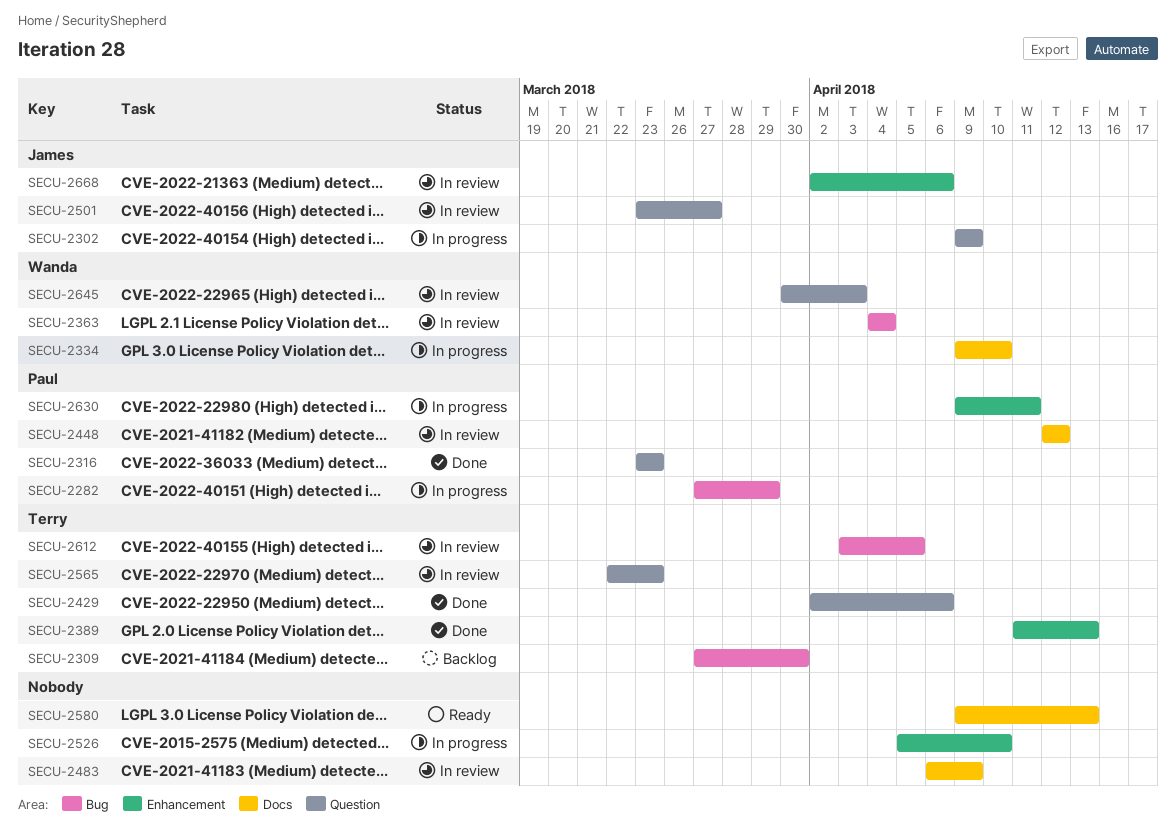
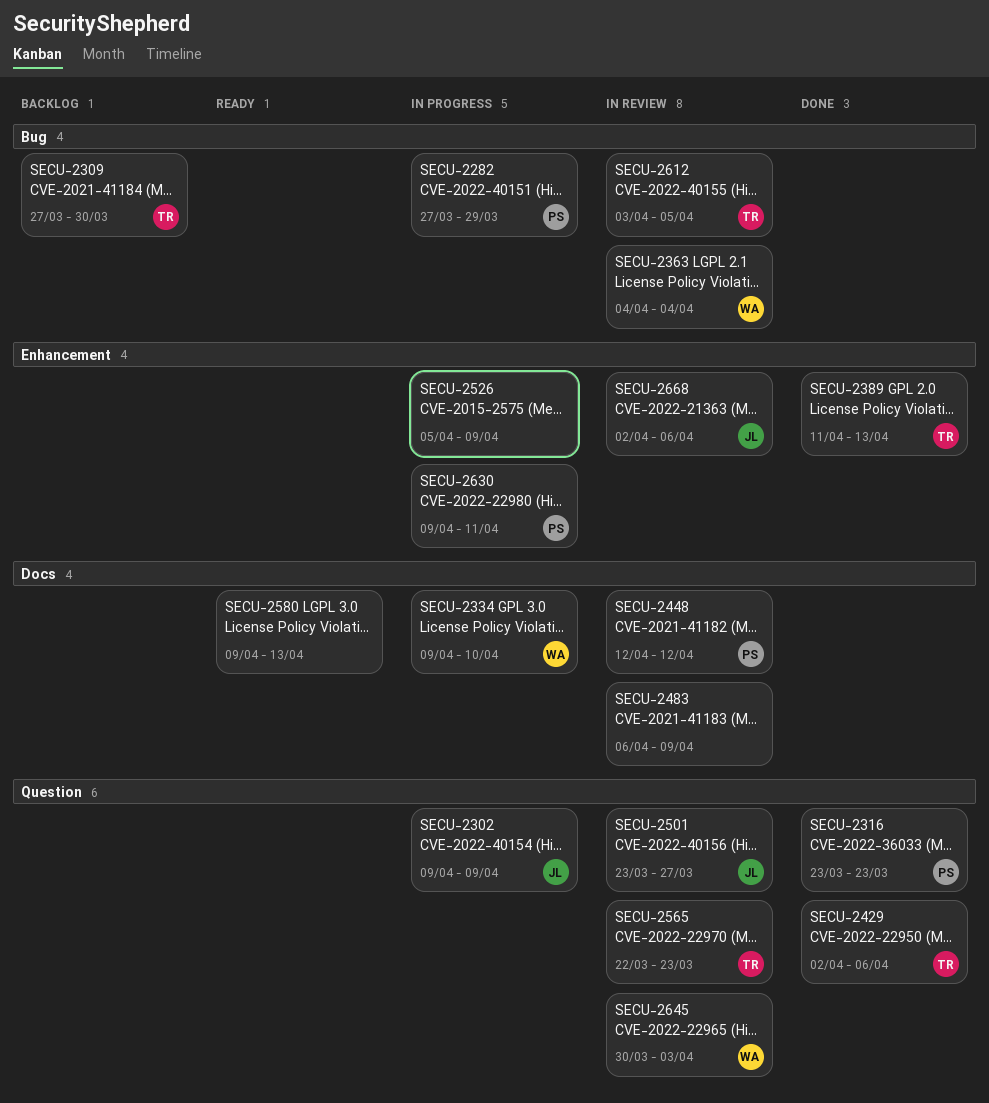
SECU-2526, due: Apr 10 -> Apr 9

